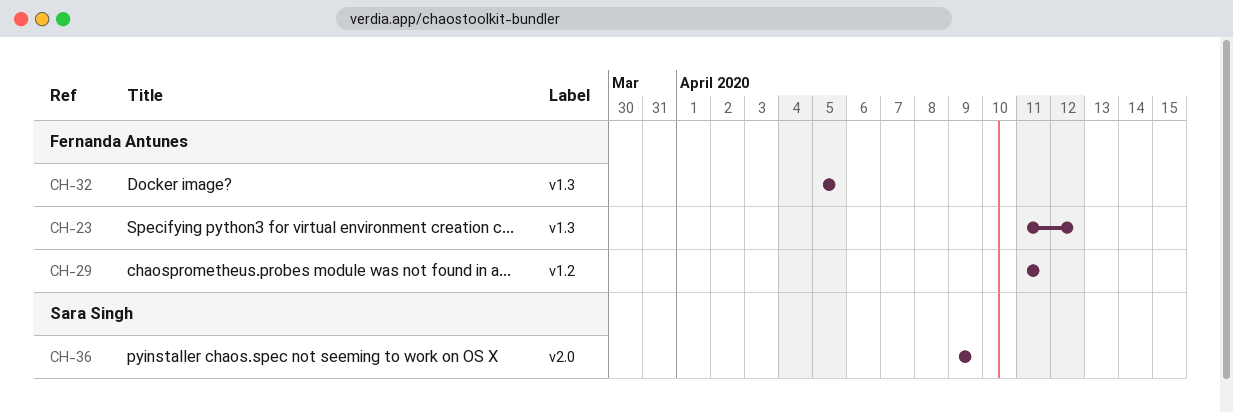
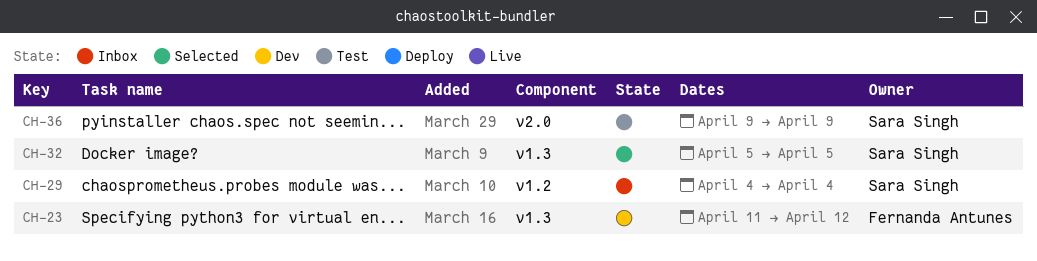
CH-29, owner: Fernanda Antunes -> Sara Singh
CH-29, start: Apr 11 -> Apr 4
CH-29, due: Apr 11 -> Apr 4
CH-32, owner: Fernanda Antunes -> Sara Singh

